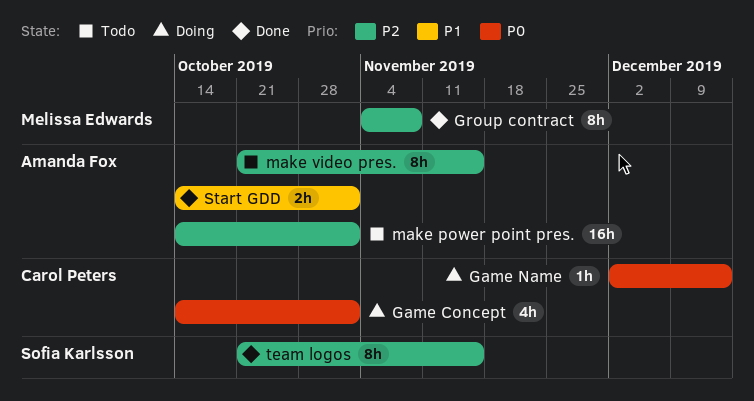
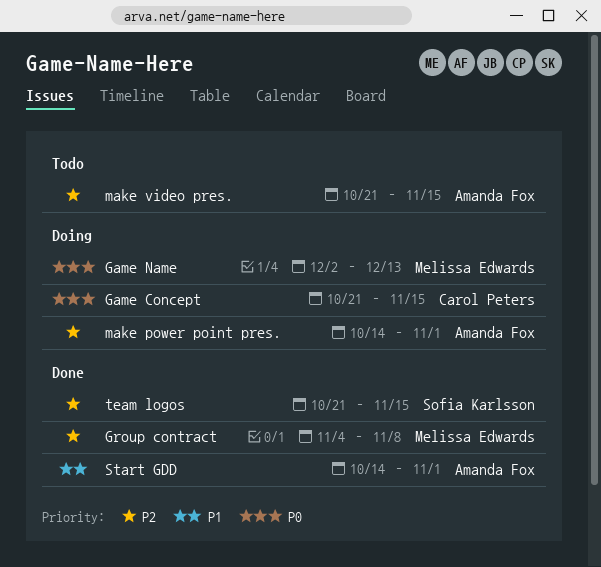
Game Concept, start: Oct 14 -> Oct 21
Game Concept, due: Nov 1 -> Nov 15
Game Name, owner: Carol Peters -> Melissa Edwards
make power point pres., status: Todo -> Doing

